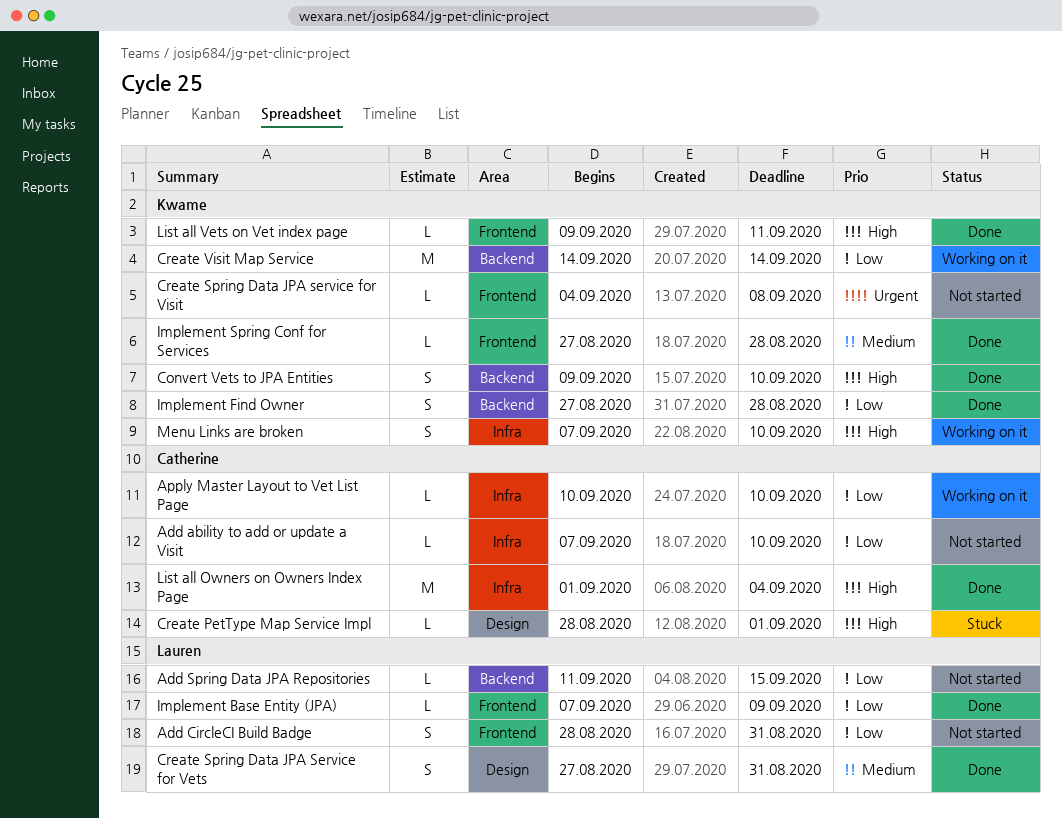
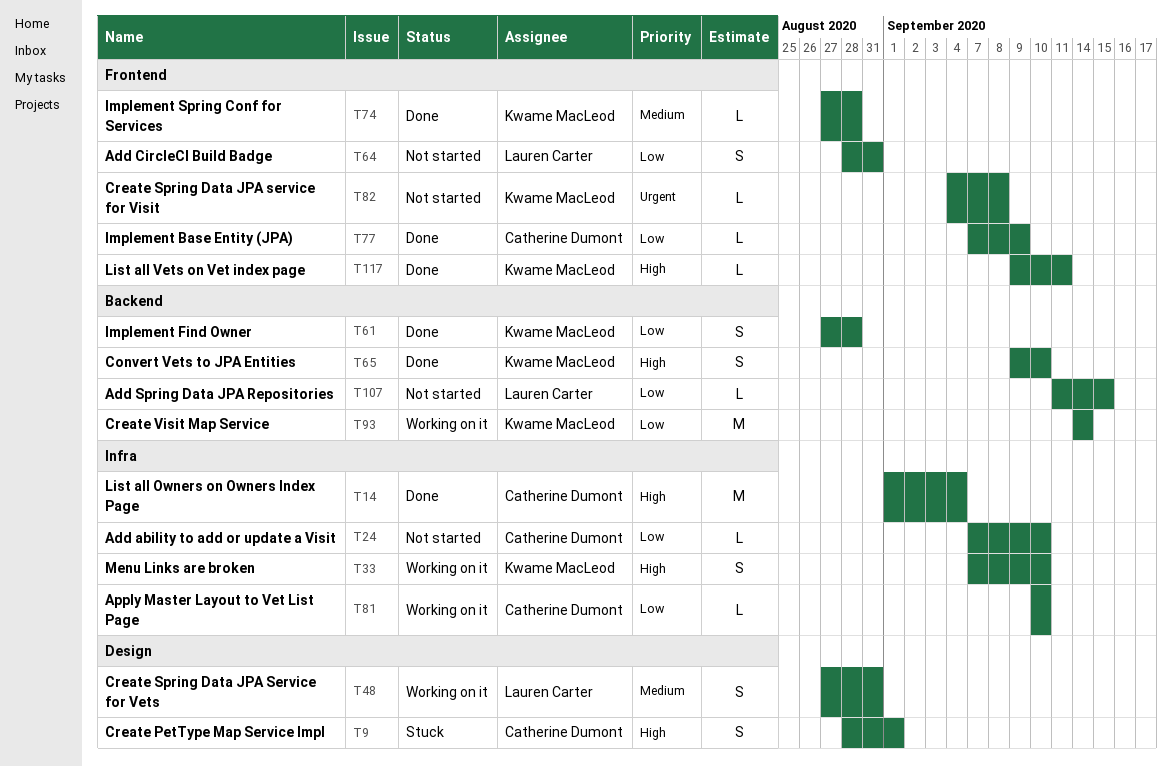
Create PetType Map Service Impl, estimate: L -> S
Create Spring Data JPA Service for Vets, status: Done -> Working on it
Implement Base Entity (JPA), owner: Lauren Carter -> Catherine Dumont

